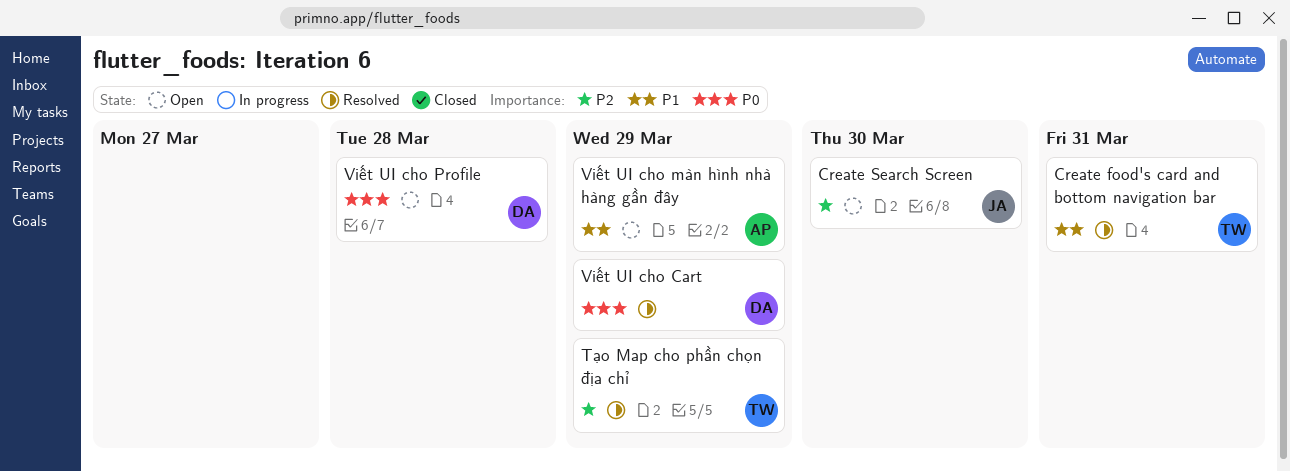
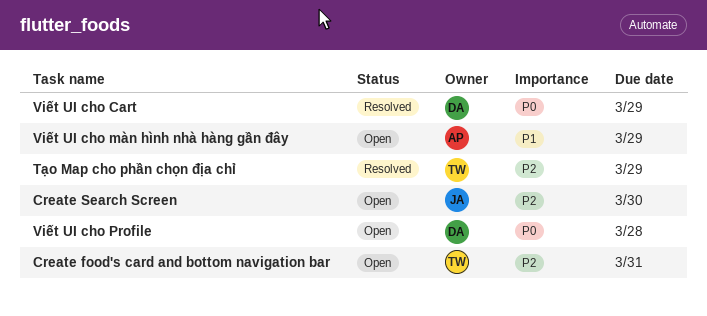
Create food's card and bottom navigation bar, status: Resolved -> Open
Create food's card and bottom navigation bar, priority: P1 -> P2

